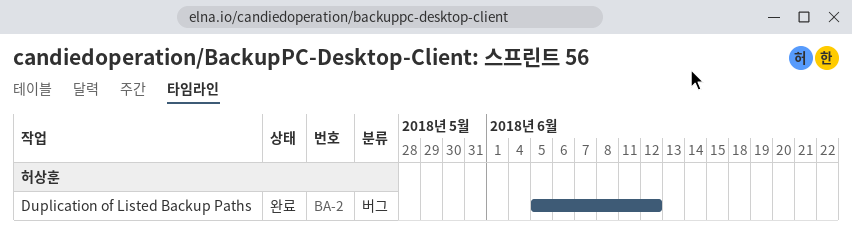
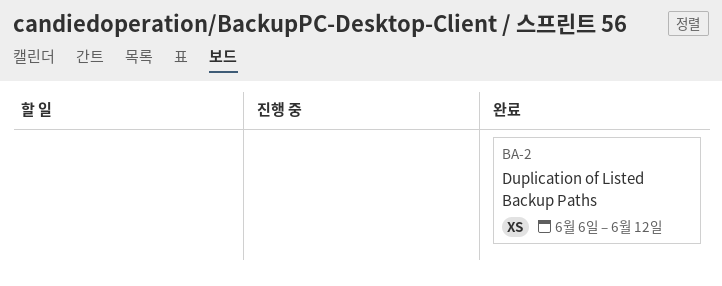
BA-2, start: Jun 5 -> Jun 6

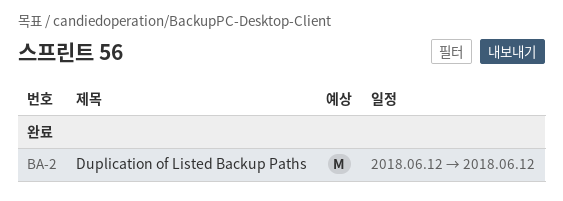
BA-2, estimate: XS -> M
BA-2, start: Jun 6 -> Jun 12

